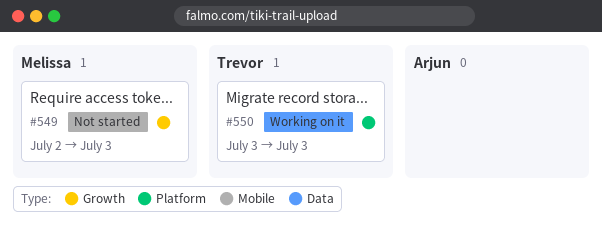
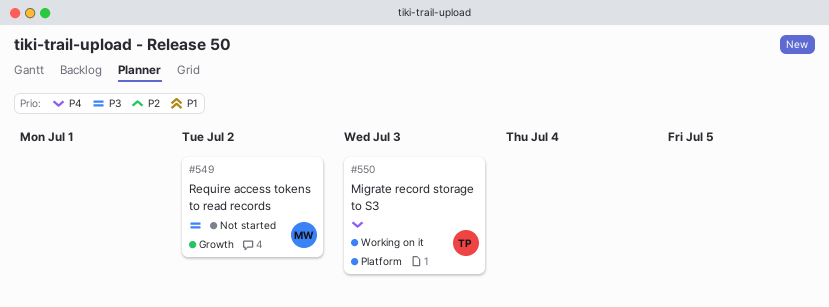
#549, due: Jul 3 -> Jul 2

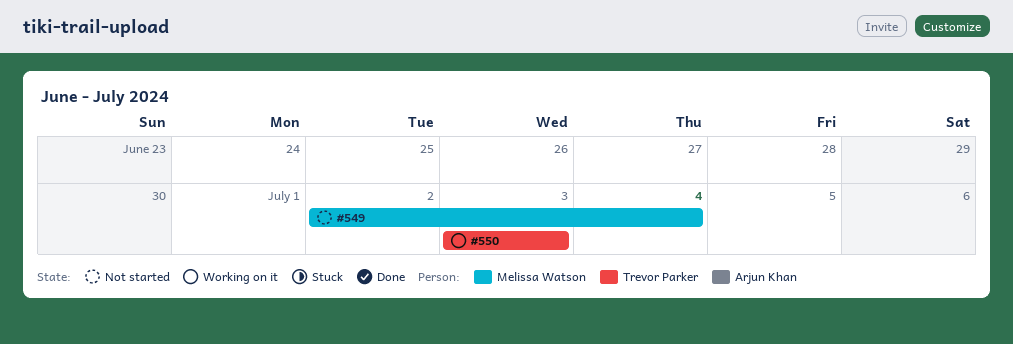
#549, due: Jul 2 -> Jul 4

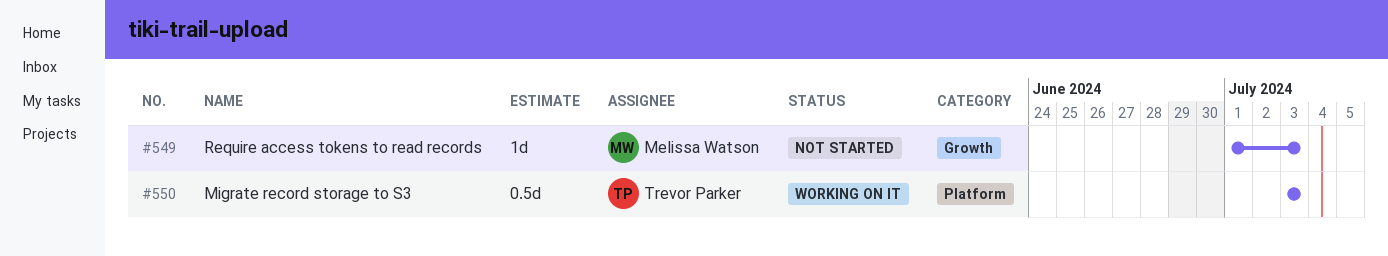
#549, start: Jul 2 -> Jul 1
#549, due: Jul 4 -> Jul 3

